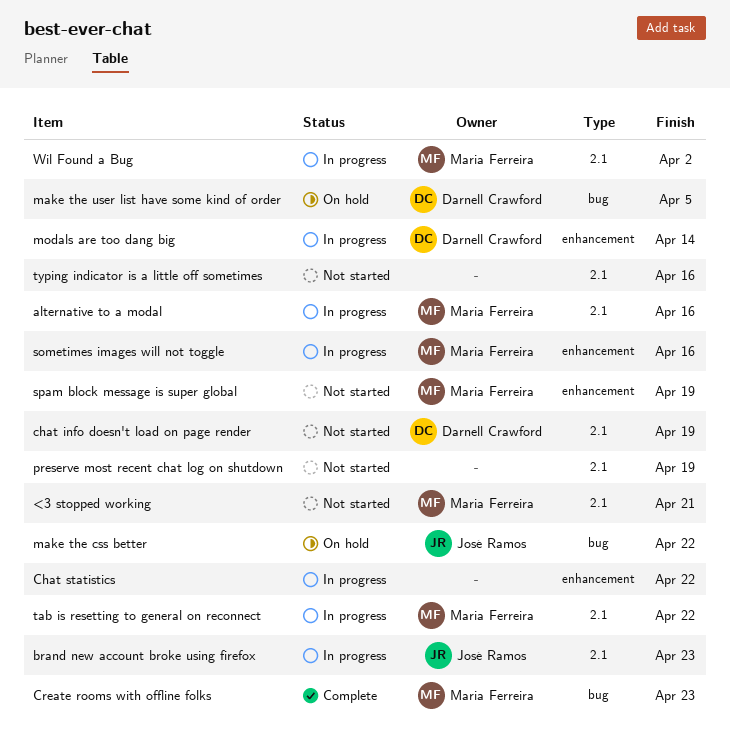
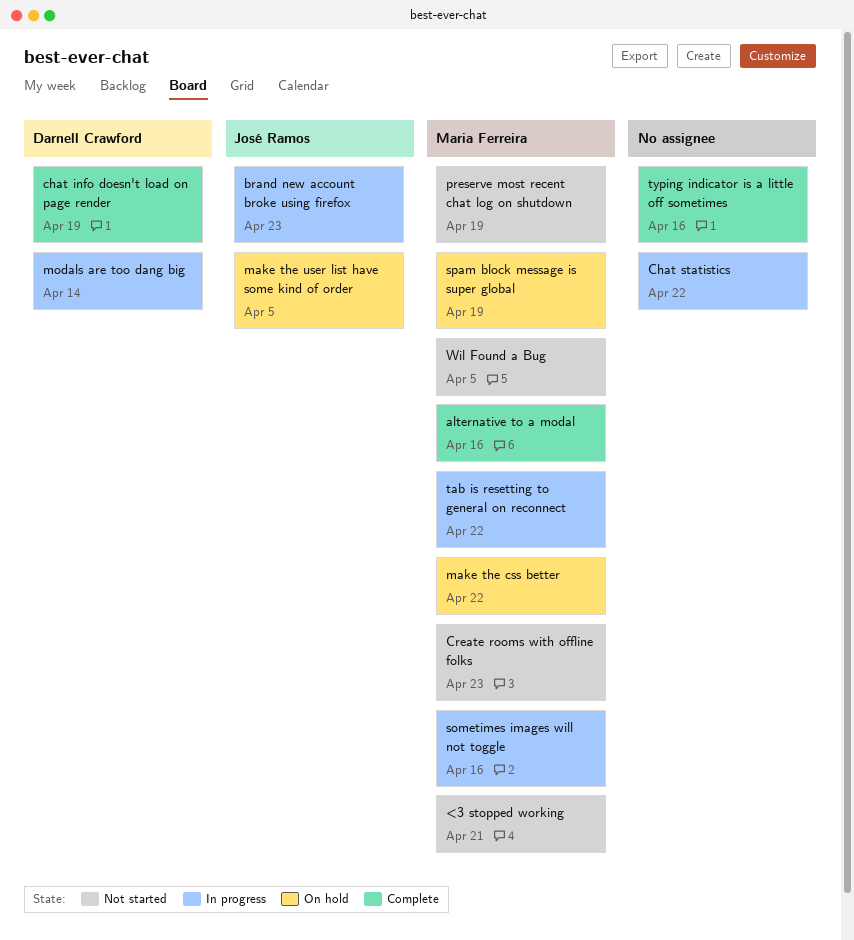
alternative to a modal, status: In progress -> Complete
chat info doesn't load on page render, status: Not started -> Complete
Create rooms with offline folks, status: Complete -> Not started
make the css better, owner: José Ramos -> Maria Ferreira
make the user list have some kind of order, owner: Darnell Crawford -> José Ramos
preserve most recent chat log on shutdown, owner: none -> Maria Ferreira
spam block message is super global, status: Not started -> On hold
typing indicator is a little off sometimes, status: Not started -> Complete
Wil Found a Bug, status: In progress -> Not started
Wil Found a Bug, due: Apr 2 -> Apr 5

